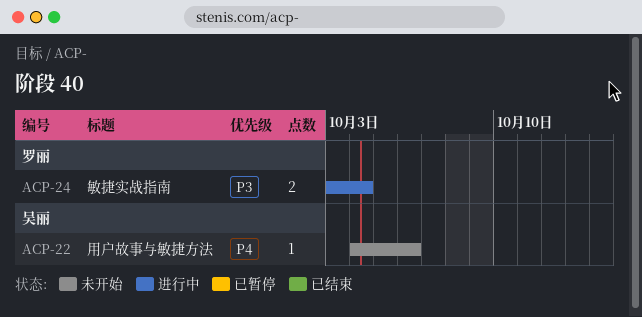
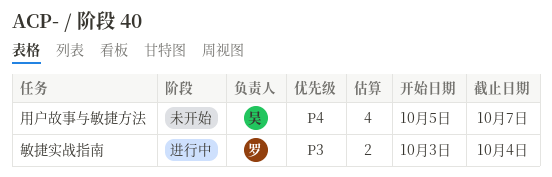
用户故事与敏捷方法, estimate: 1 -> 4
用户故事与敏捷方法, start: Oct 4 -> Oct 5
用户故事与敏捷方法, due: Oct 6 -> Oct 7

